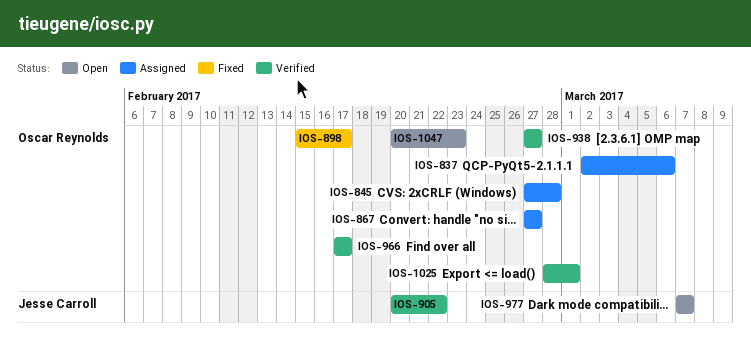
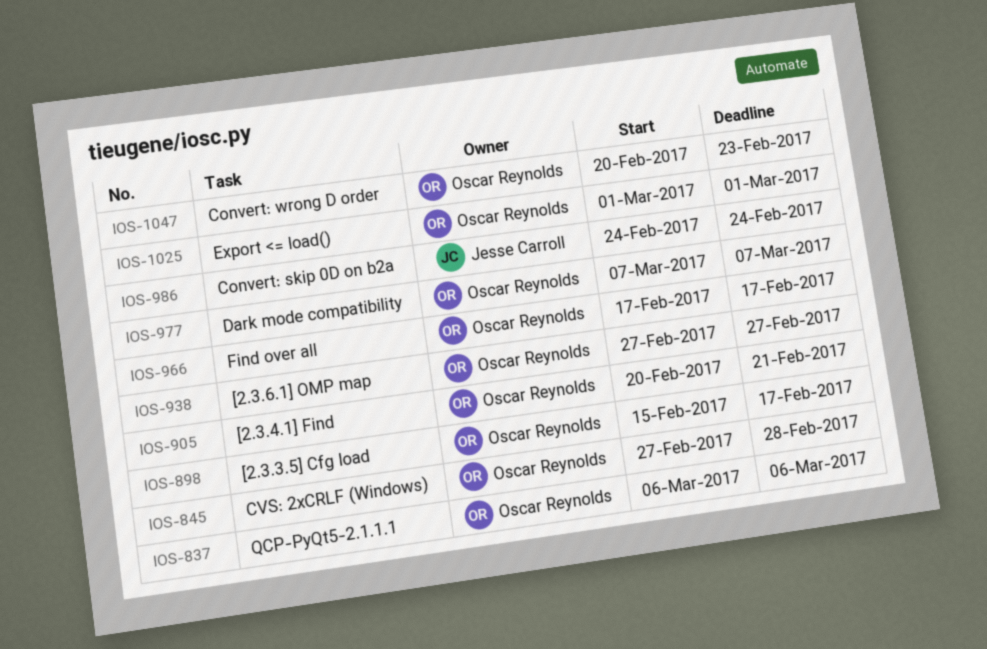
IOS-837, start: Mar 2 -> Mar 6
IOS-867: present -> none
IOS-905, owner: Jesse Carroll -> Oscar Reynolds
IOS-905, due: Feb 22 -> Feb 21
IOS-977, owner: Jesse Carroll -> Oscar Reynolds
IOS-986: none -> present
IOS-1025, start: Feb 28 -> Mar 1

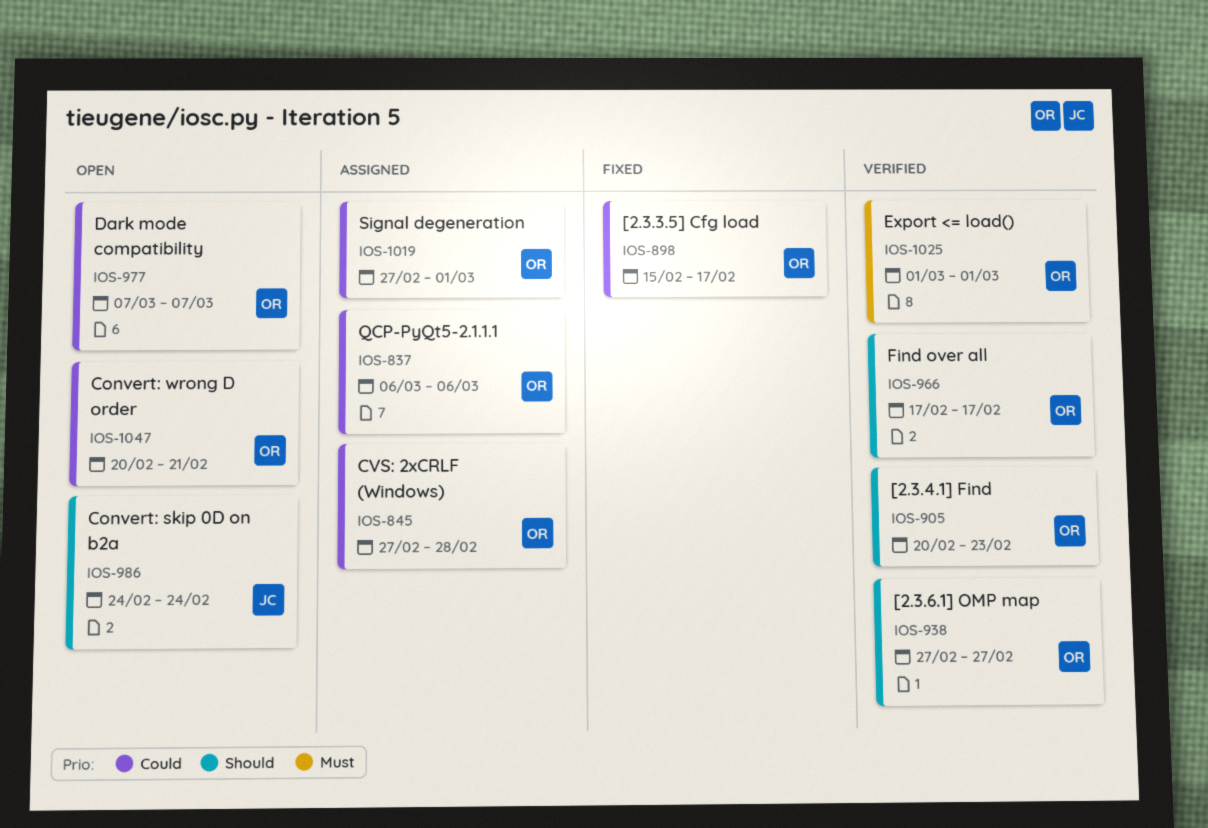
IOS-905, due: Feb 21 -> Feb 23
IOS-1019: none -> present
IOS-1047, due: Feb 23 -> Feb 21

